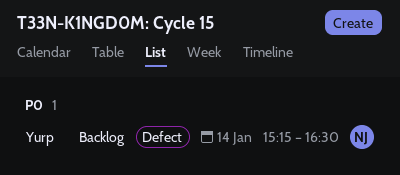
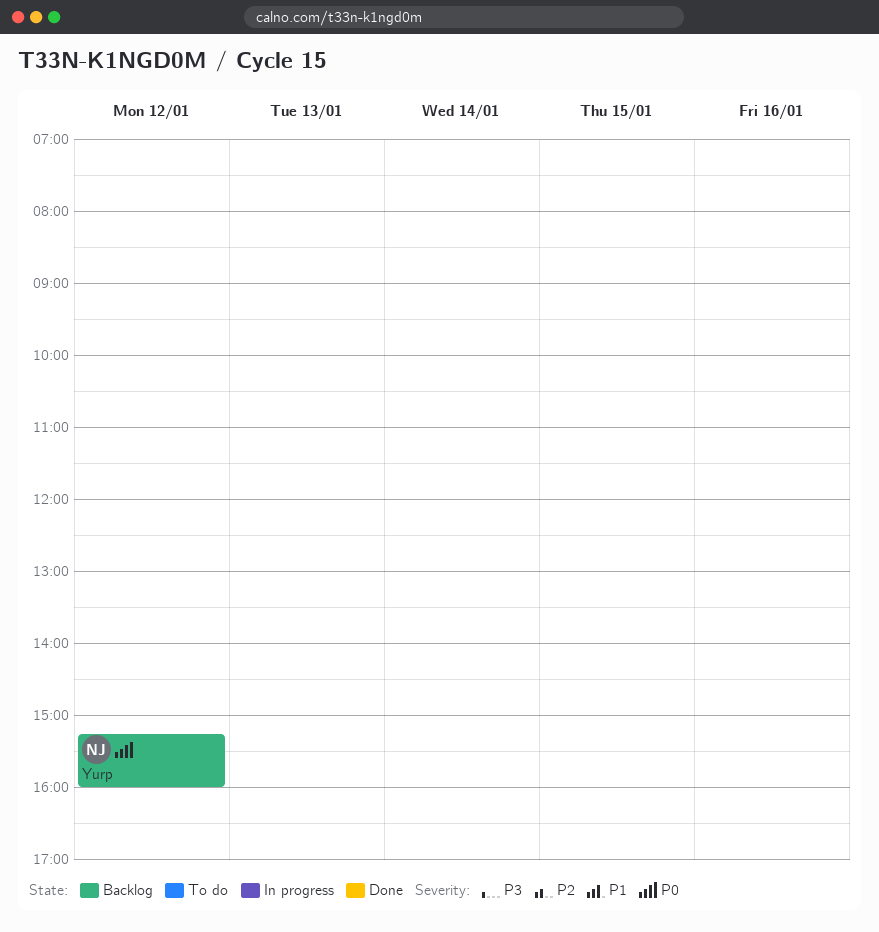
Yurp, day: Jan 14 -> Jan 12
Yurp, ends: 16:30 -> 16:00

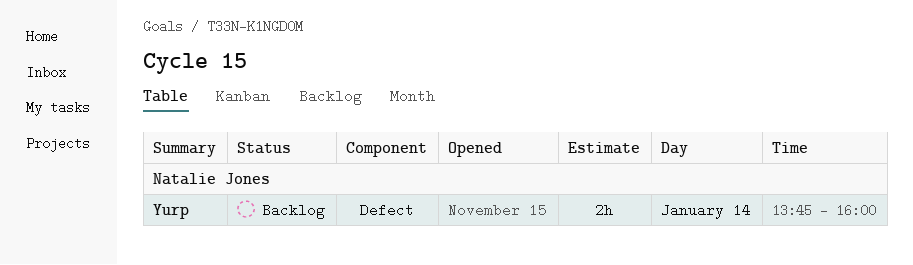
Yurp, day: Jan 12 -> Jan 14
Yurp, begins: 15:15 -> 13:45

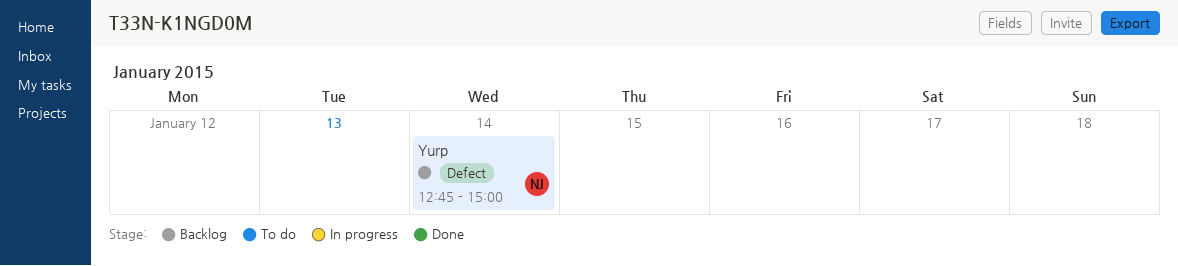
Yurp, begins: 13:45 -> 12:45
Yurp, ends: 16:00 -> 15:00

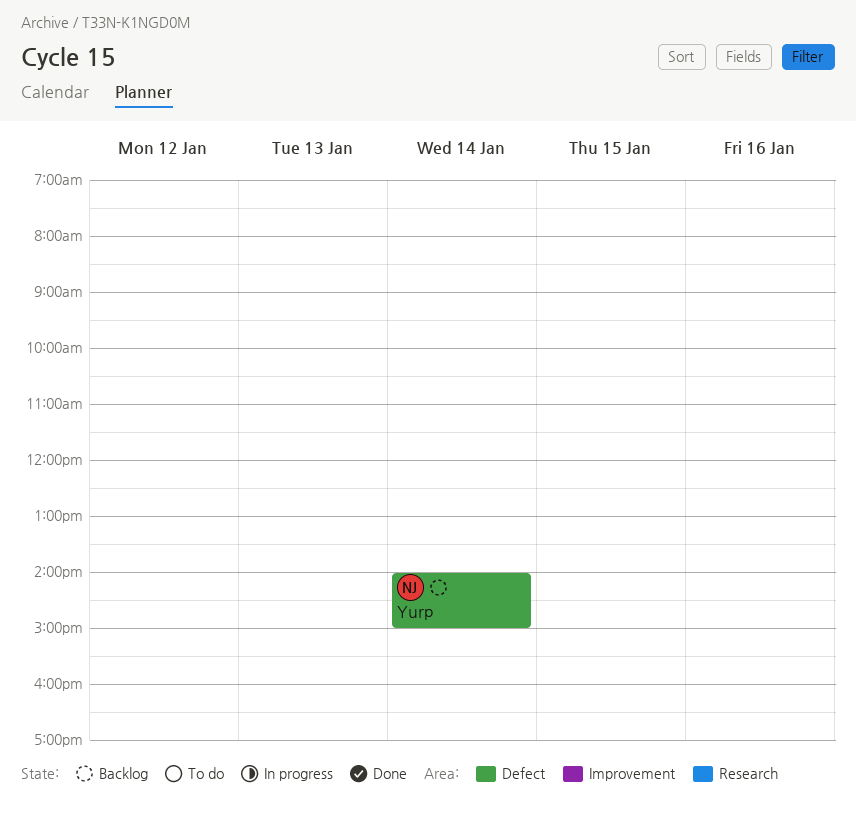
Yurp, begins: 12:45 -> 14:00

